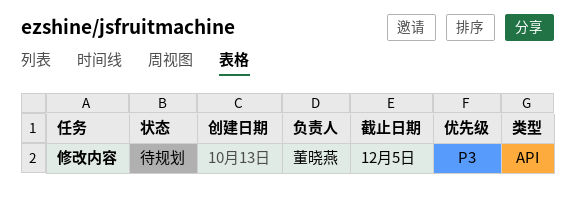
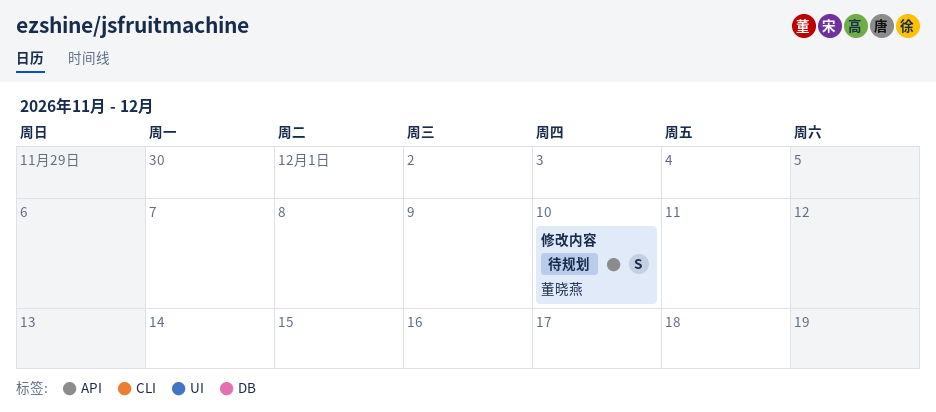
修改内容, due: Dec 5 -> Dec 10

